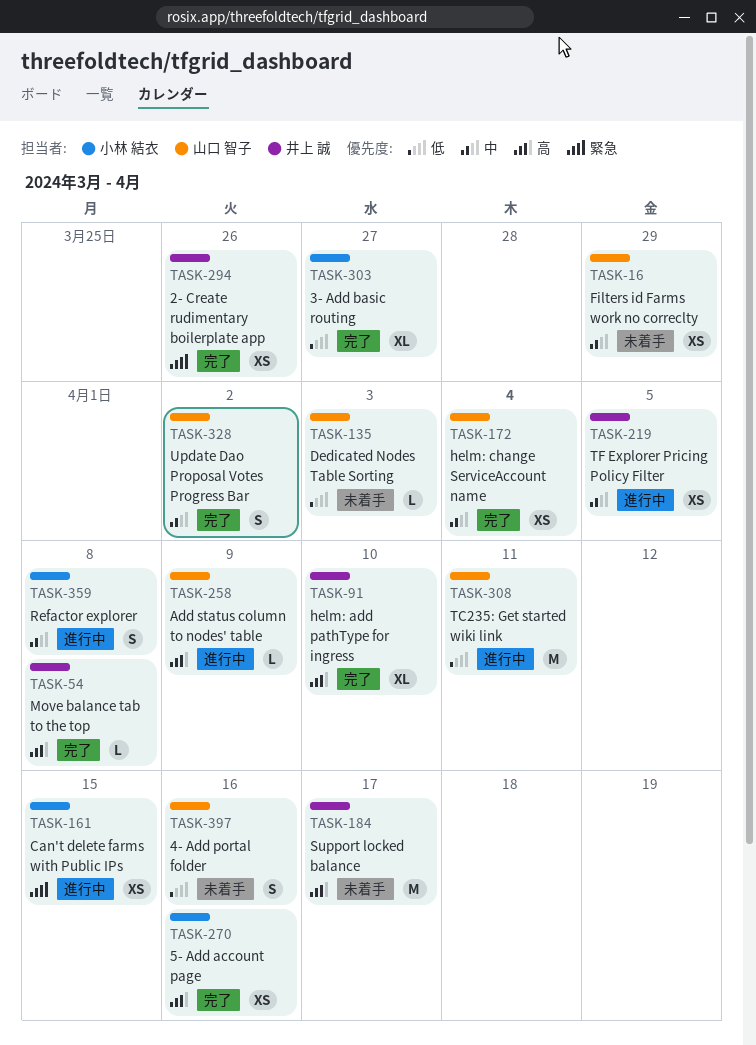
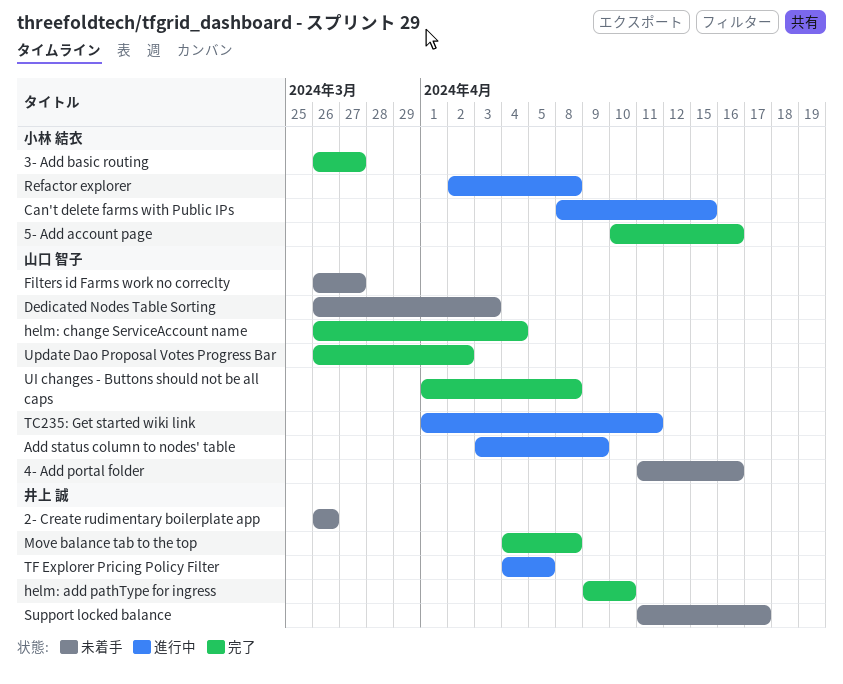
2- Create rudimentary boilerplate app, status: 完了 -> 未着手
Filters id Farms work no correclty, due: Mar 29 -> Mar 27
UI changes - Buttons should not be all caps: none -> present

